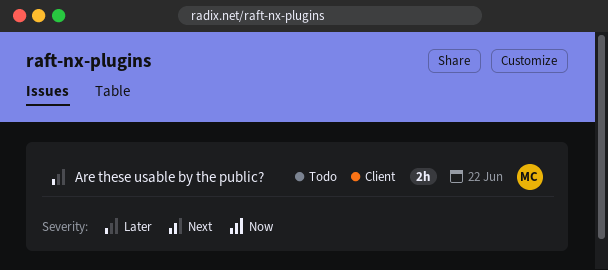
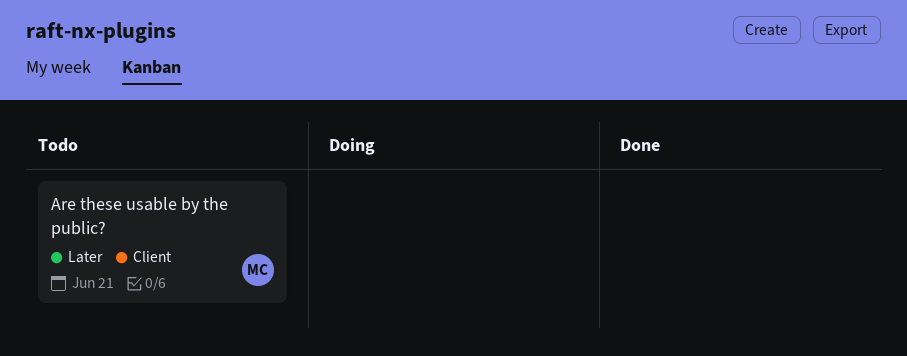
Are these usable by the public?, due: Jun 22 -> Jun 21

